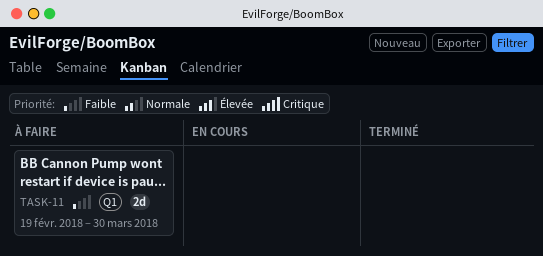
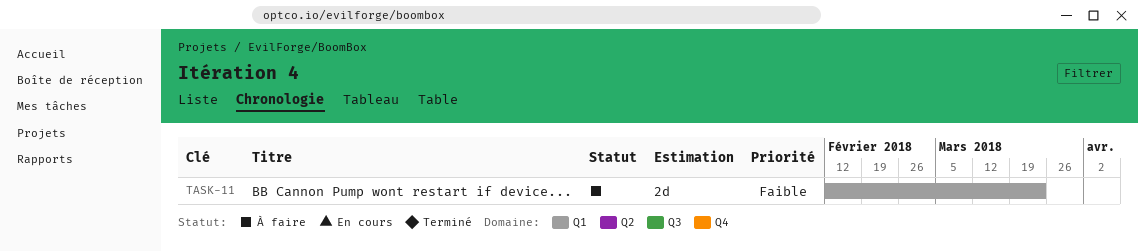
TASK-11, start: Feb 19 -> Feb 12
TASK-11, due: Mar 30 -> Mar 23

